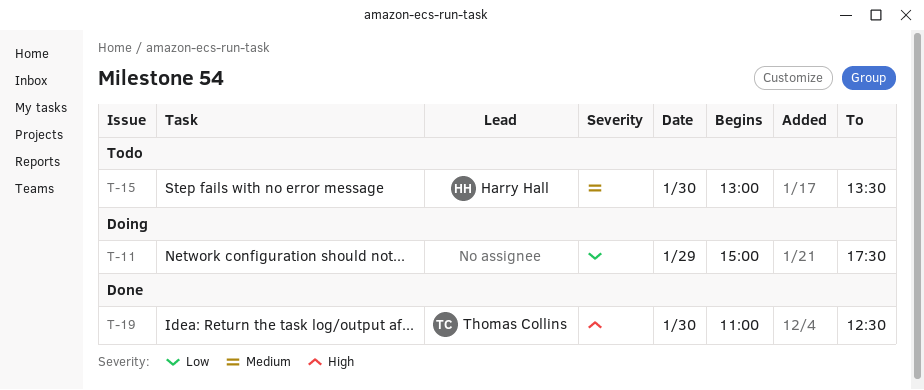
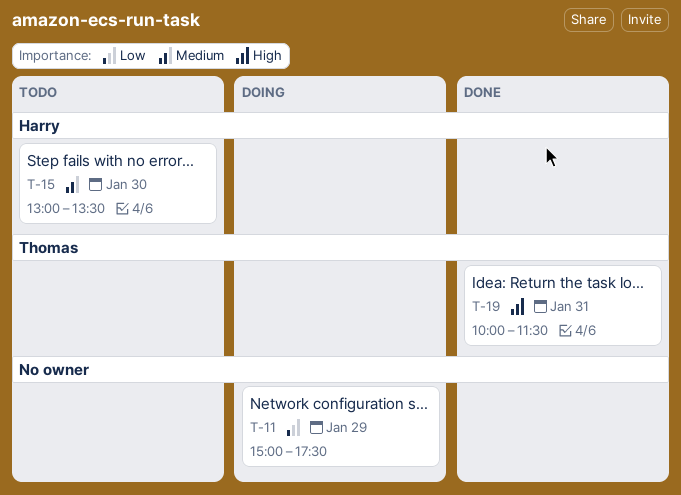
T-19, day: Jan 30 -> Jan 31
T-19, begins: 11:00 -> 10:00
T-19, ends: 12:30 -> 11:30

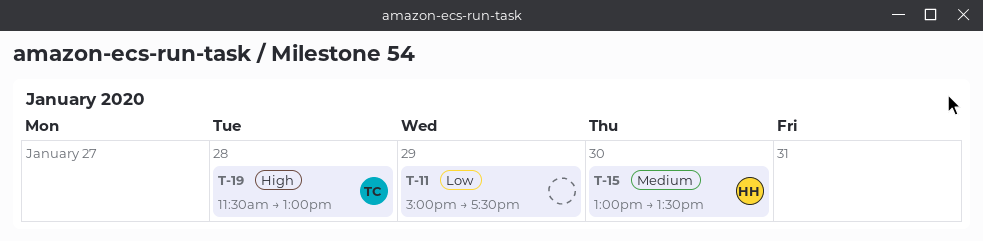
T-19, day: Jan 31 -> Jan 28
T-19, begins: 10:00 -> 11:30
T-19, ends: 11:30 -> 13:00

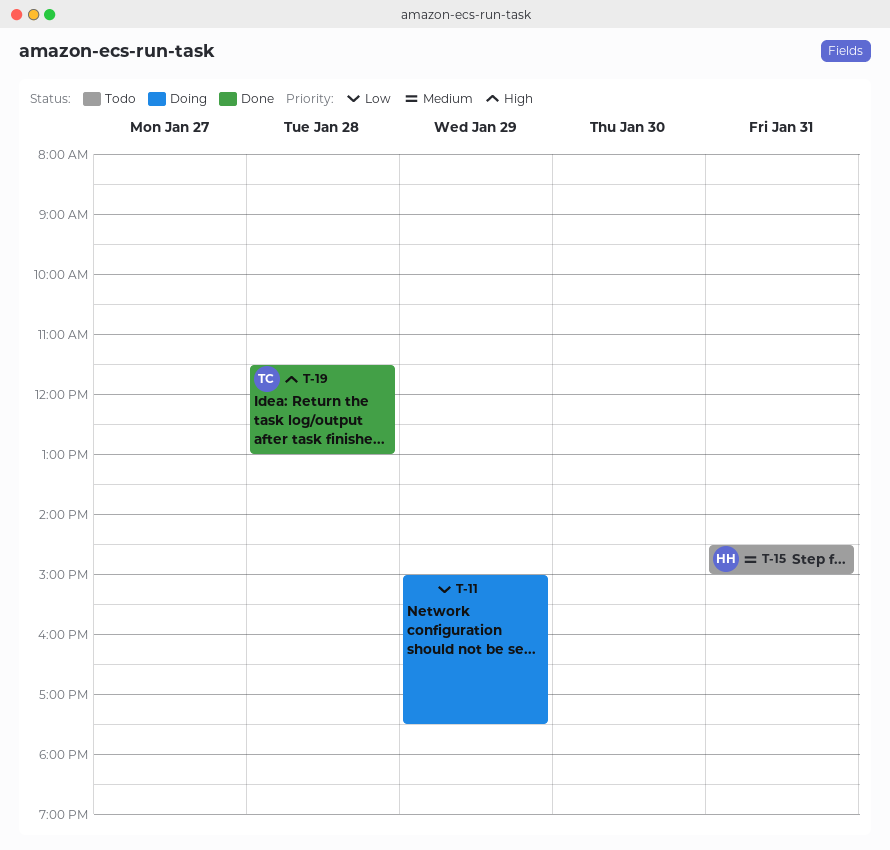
T-15, day: Jan 30 -> Jan 31
T-15, begins: 13:00 -> 14:30
T-15, ends: 13:30 -> 15:00

